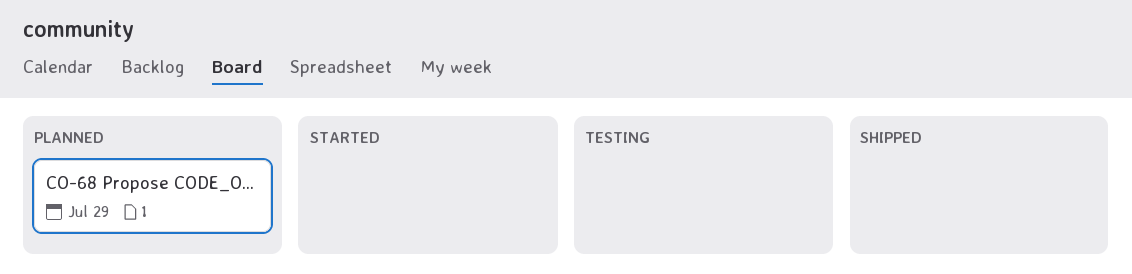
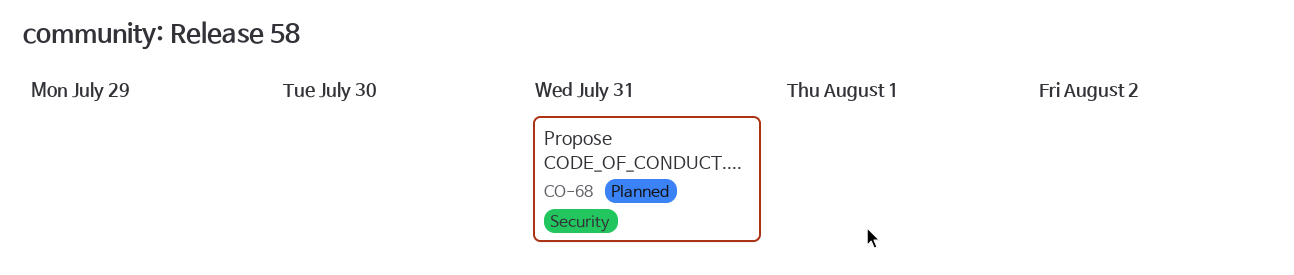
CO-68, due: Jul 29 -> Jul 31

